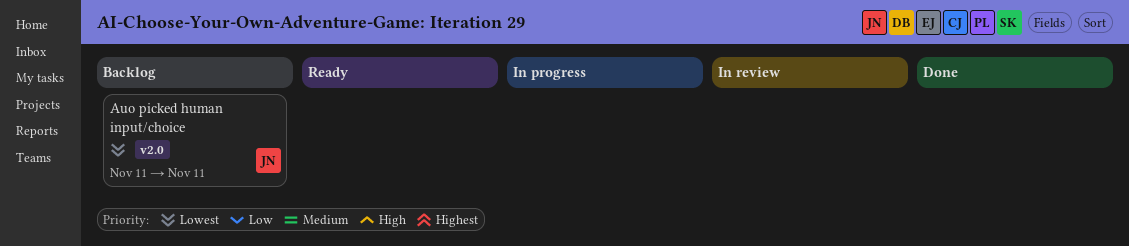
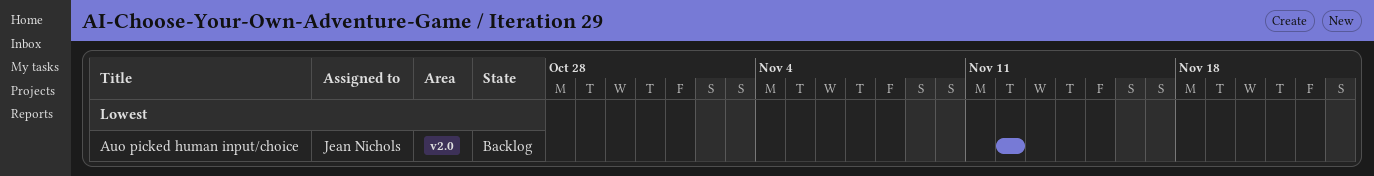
Auo picked human input/choice, start: Nov 11 -> Nov 12
Auo picked human input/choice, due: Nov 11 -> Nov 12

